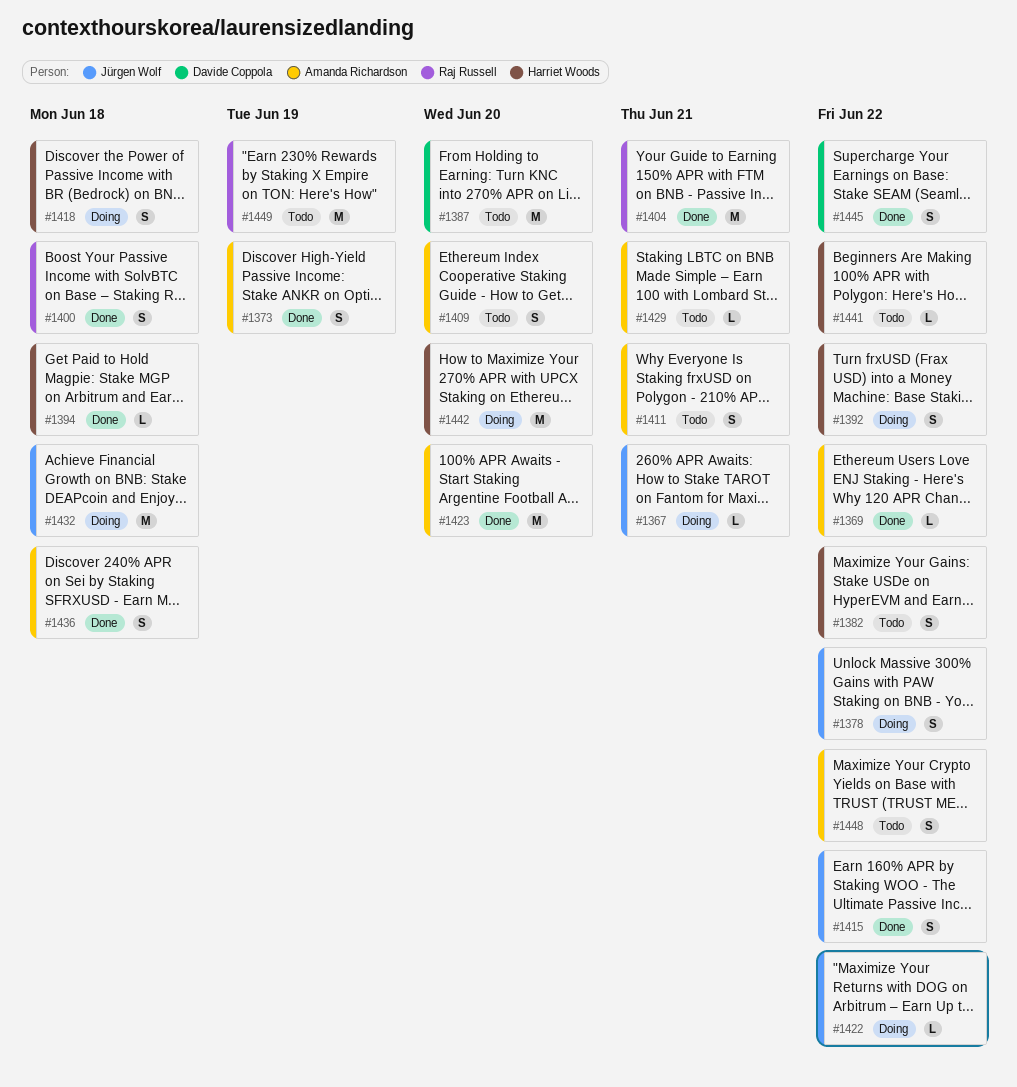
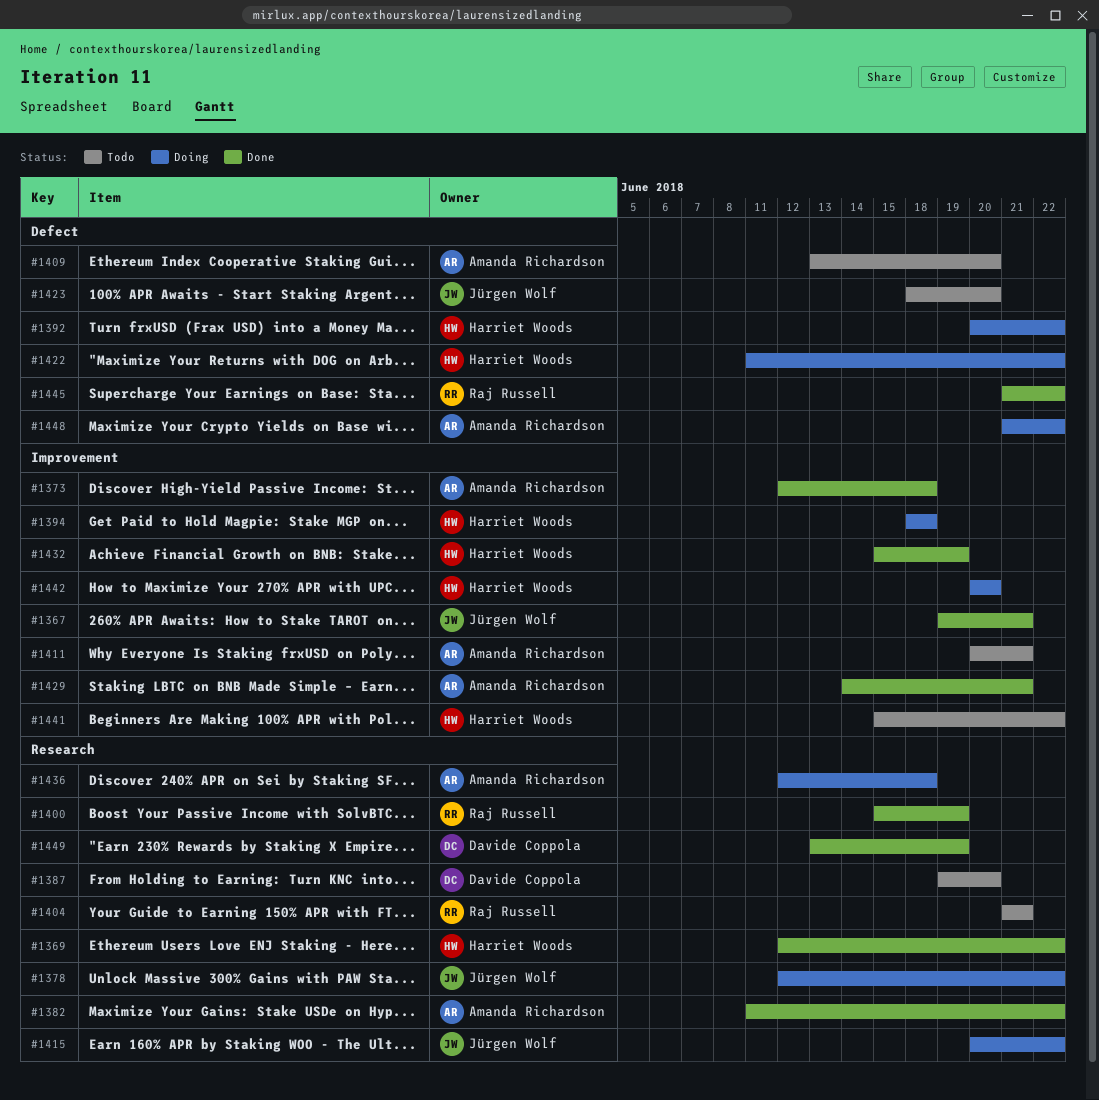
#1367, status: Doing -> Done
#1369, owner: Amanda Richardson -> Harriet Woods
#1373, due: Jun 19 -> Jun 18
#1382, status: Todo -> Done
#1382, owner: Harriet Woods -> Amanda Richardson
#1394, status: Done -> Doing
#1400, due: Jun 18 -> Jun 19
#1404, status: Done -> Todo
#1415, status: Done -> Doing
#1418: present -> none
#1422, owner: Jürgen Wolf -> Harriet Woods
#1423, status: Done -> Todo
#1423, owner: Amanda Richardson -> Jürgen Wolf
#1429, status: Todo -> Done
#1432, status: Doing -> Done
#1432, owner: Jürgen Wolf -> Harriet Woods
#1432, due: Jun 18 -> Jun 19
#1436, status: Done -> Doing
#1445, owner: Davide Coppola -> Raj Russell
#1448, status: Todo -> Doing
#1449, status: Todo -> Done
#1449, owner: Raj Russell -> Davide Coppola

